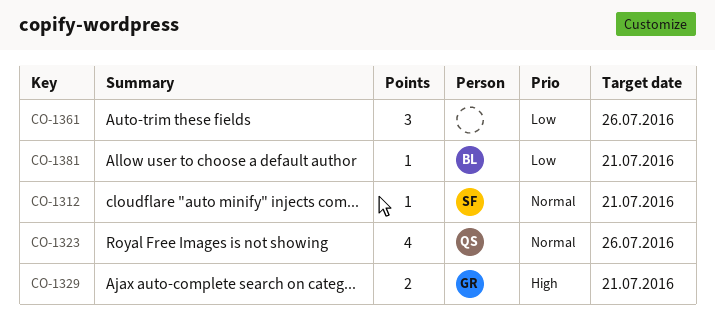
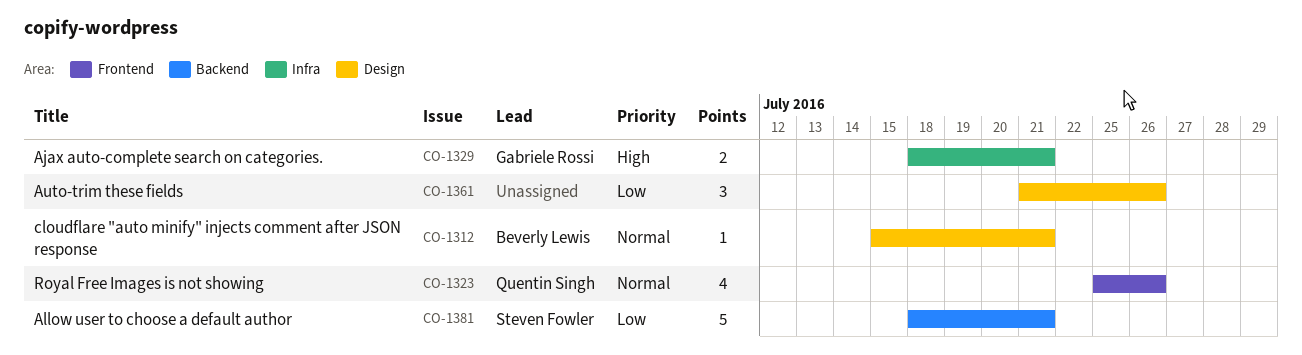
CO-1312, owner: Steven Fowler -> Beverly Lewis
CO-1381, owner: Beverly Lewis -> Steven Fowler
CO-1381, estimate: 1 -> 5

